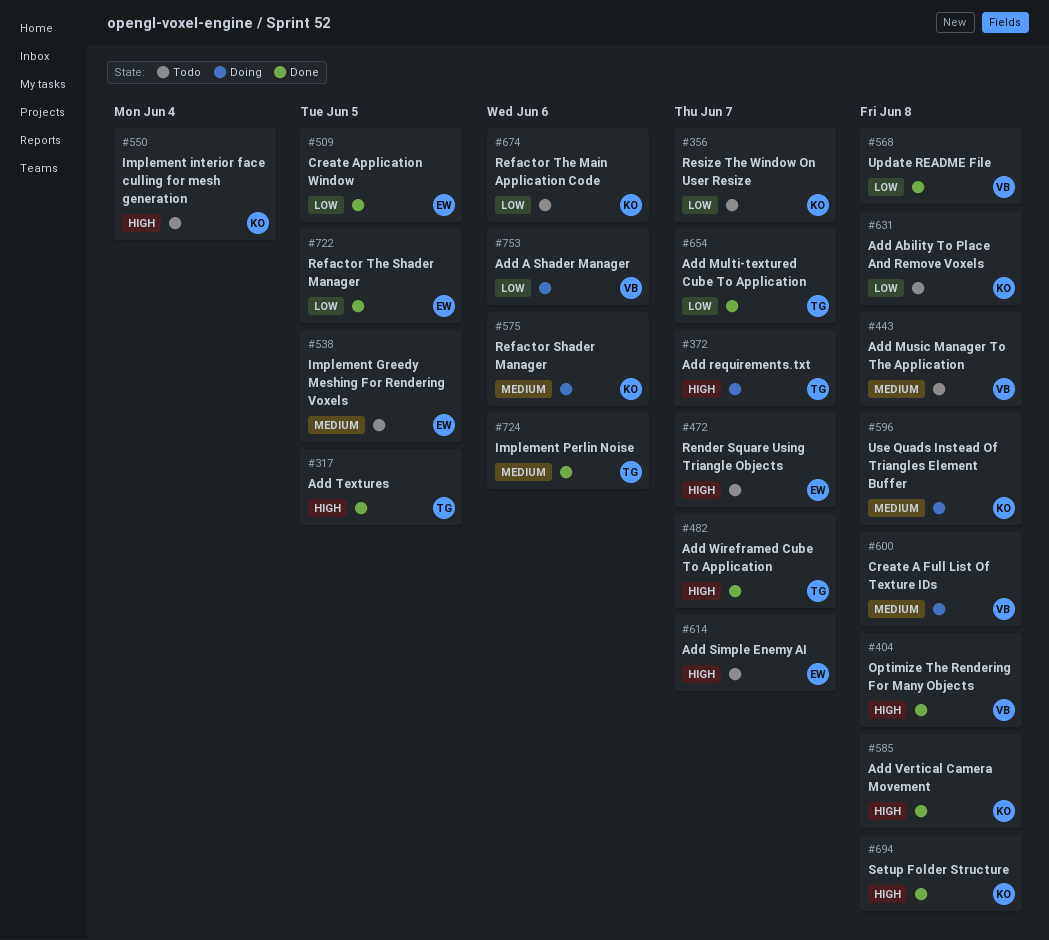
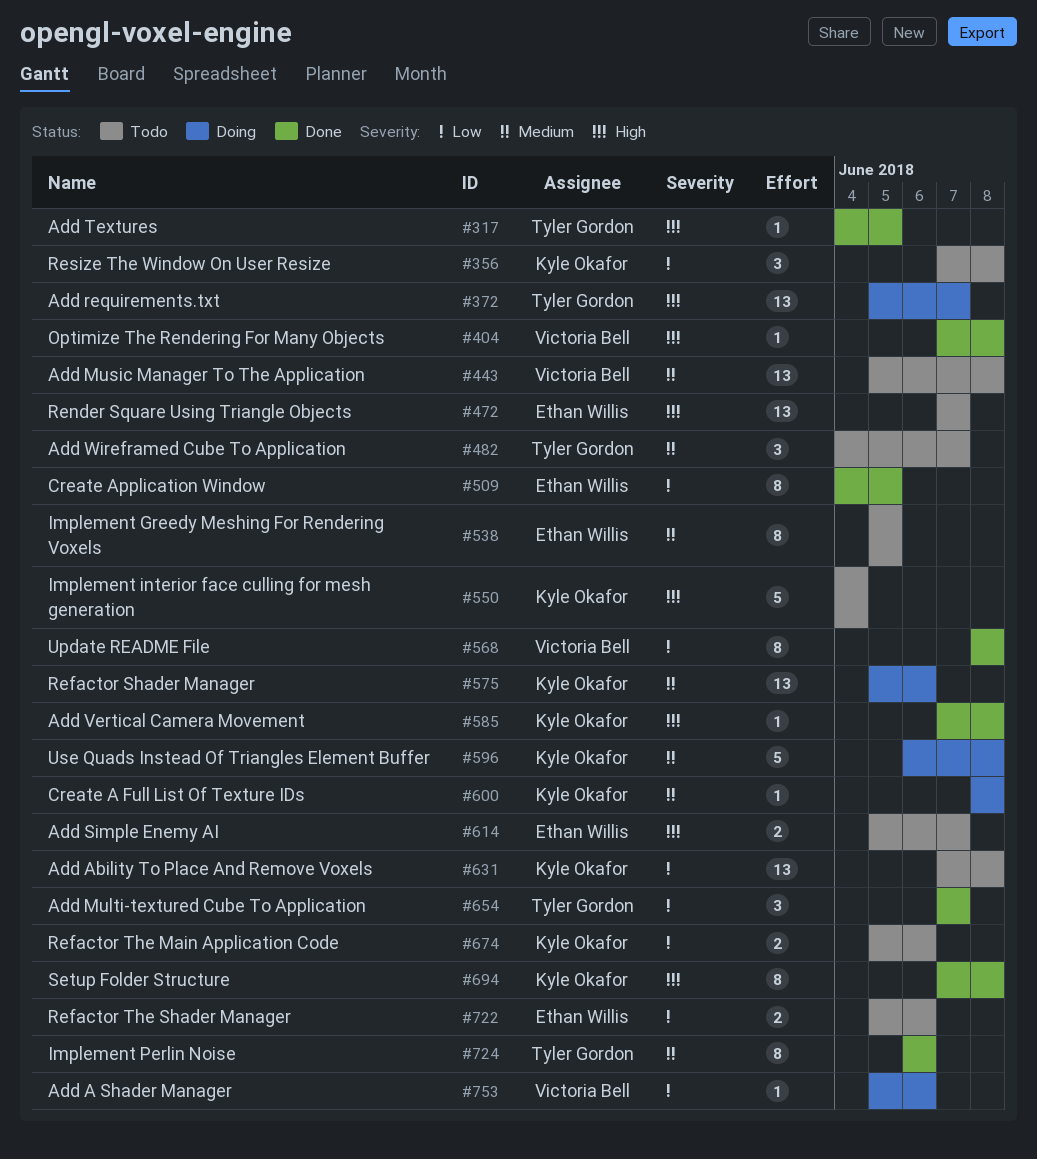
#356, due: Jun 7 -> Jun 8
#482, status: Done -> Todo
#482, priority: High -> Medium
#600, owner: Victoria Bell -> Kyle Okafor
#722, status: Done -> Todo
#722, due: Jun 5 -> Jun 6

